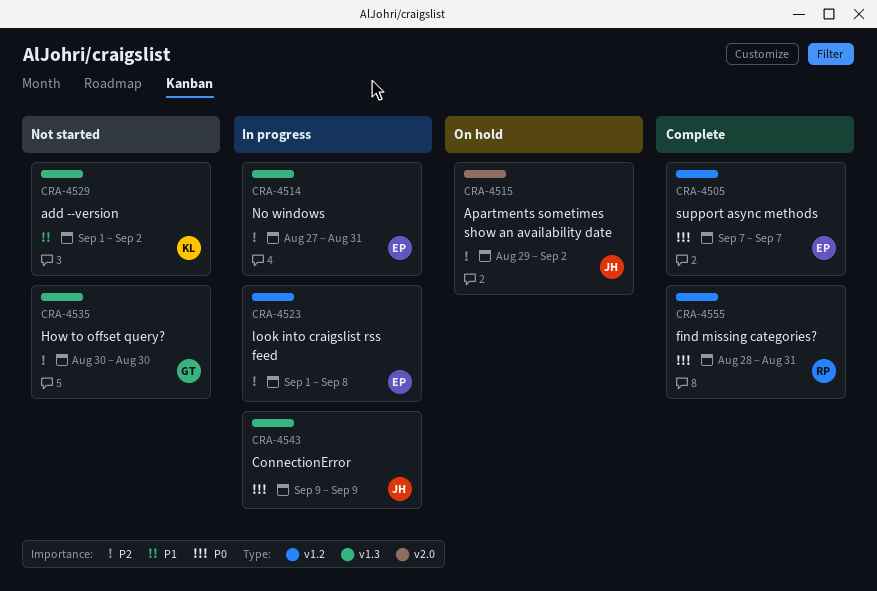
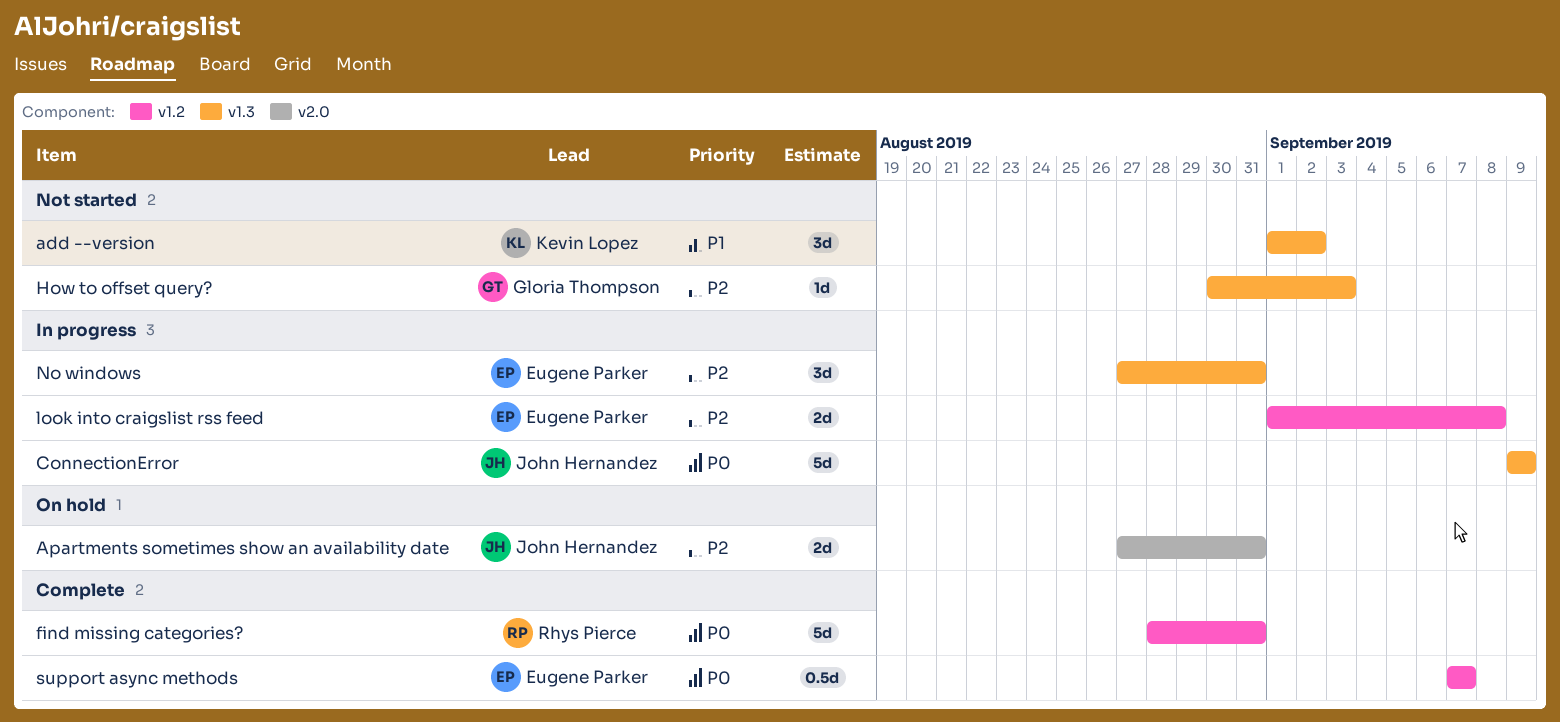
Apartments sometimes show an availability date, start: Aug 29 -> Aug 27
Apartments sometimes show an availability date, due: Sep 2 -> Aug 31
How to offset query?, due: Aug 30 -> Sep 3

